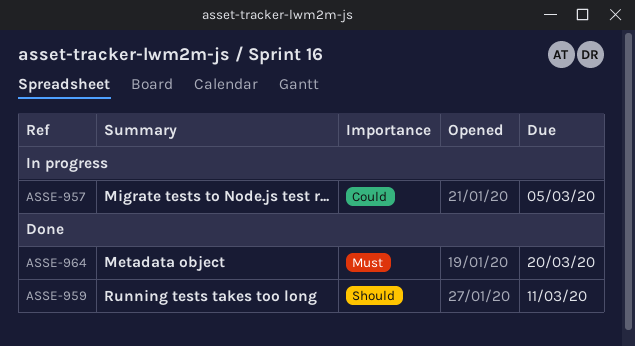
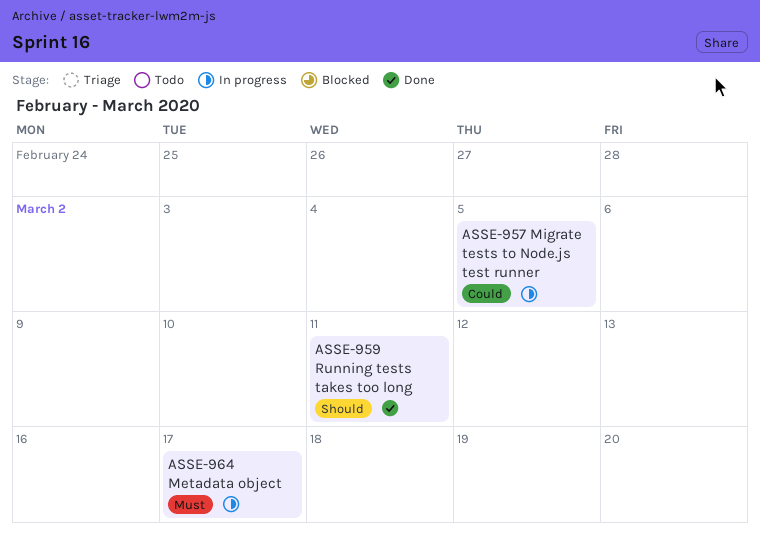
ASSE-964, status: Done -> In progress
ASSE-964, due: Mar 20 -> Mar 17

